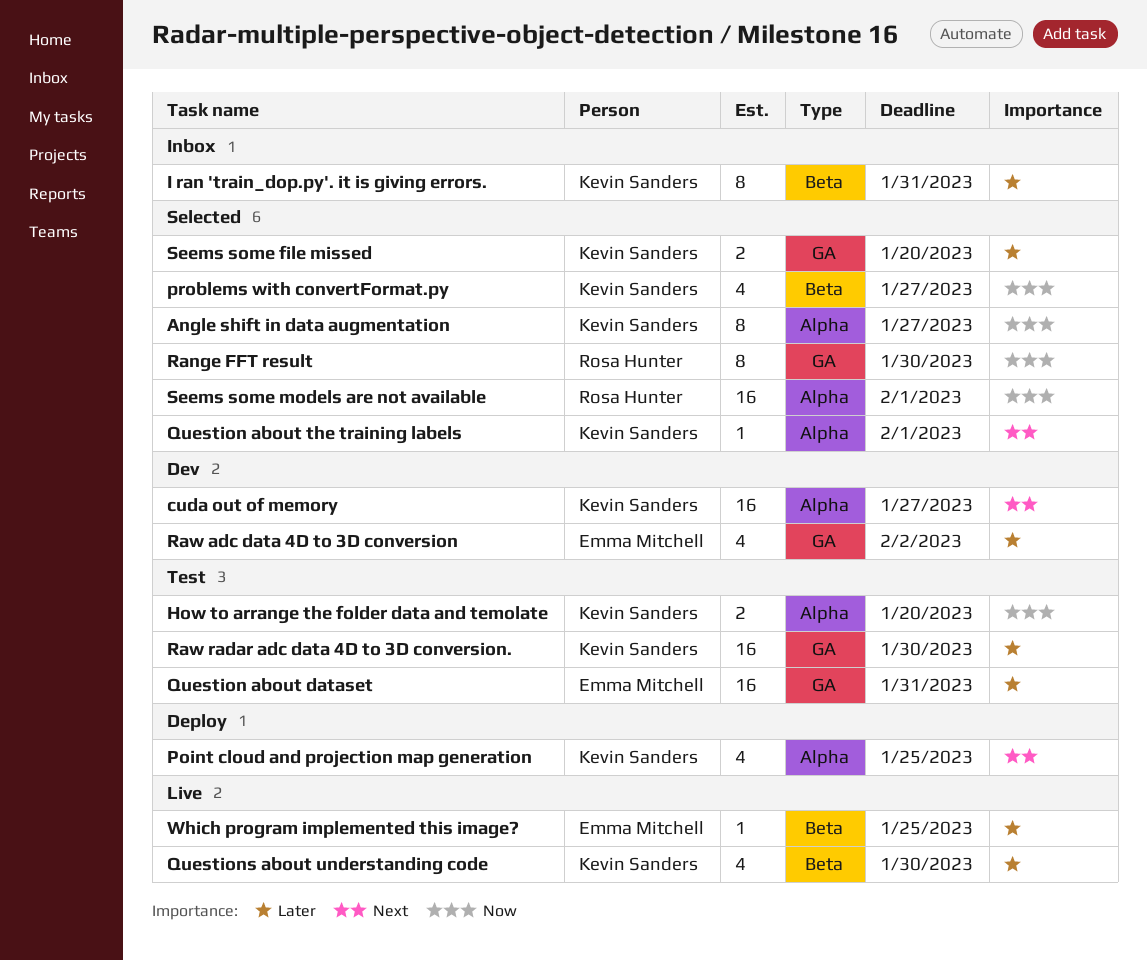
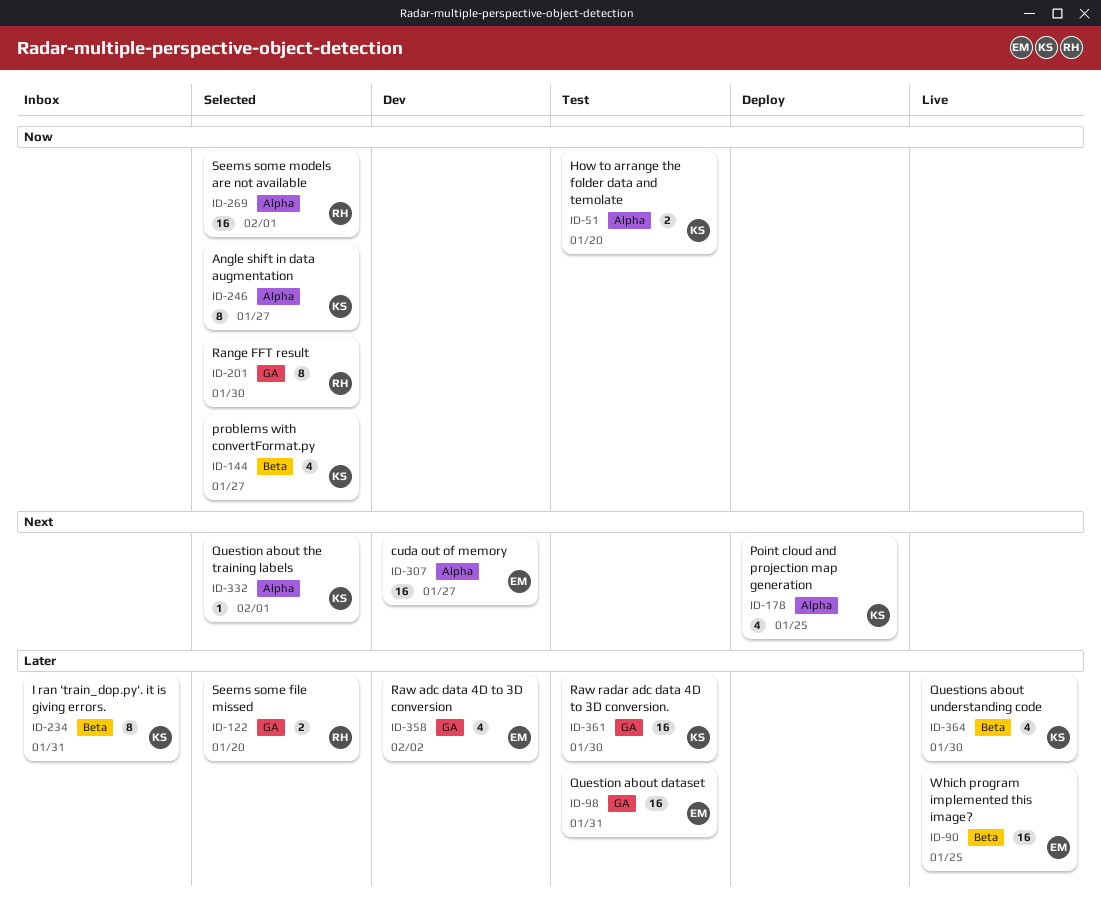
cuda out of memory, owner: Kevin Sanders -> Emma Mitchell
Seems some file missed, owner: Kevin Sanders -> Rosa Hunter
Which program implemented this image?, estimate: 1 -> 16

